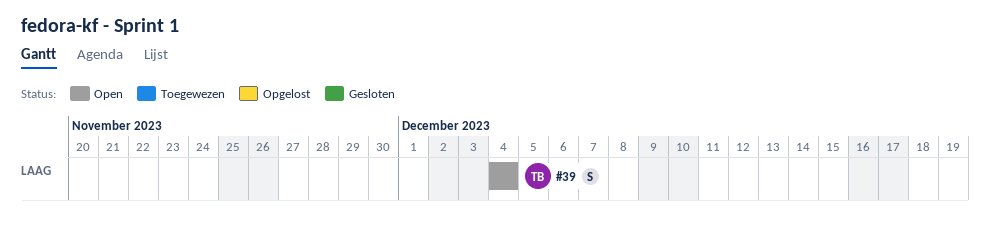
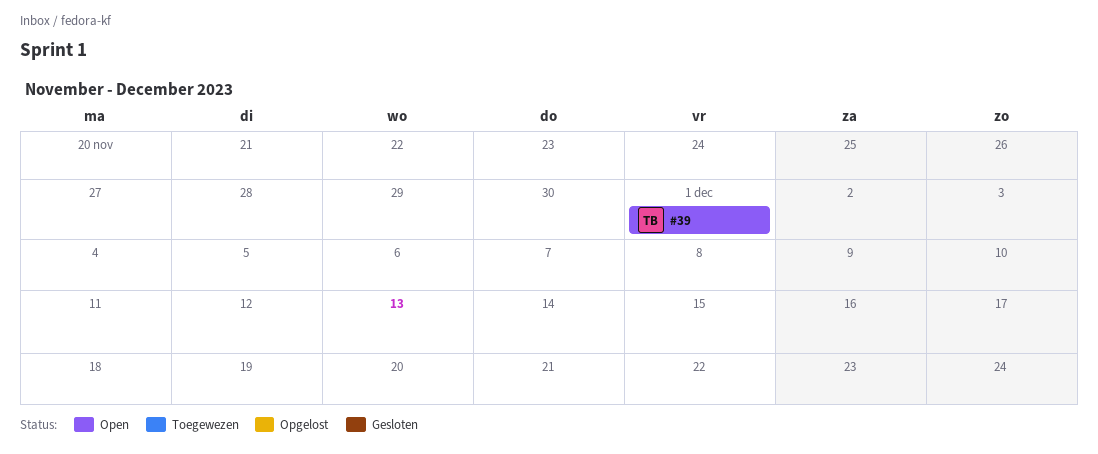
#39, start: Dec 4 -> Dec 1
#39, due: Dec 4 -> Dec 1

